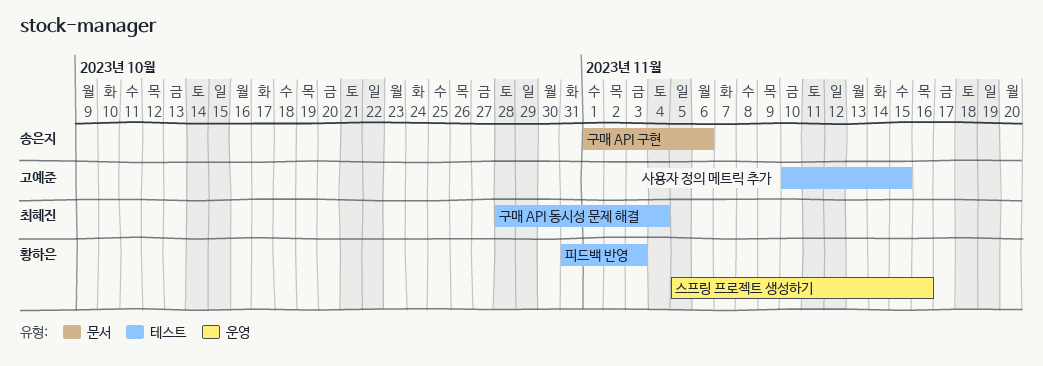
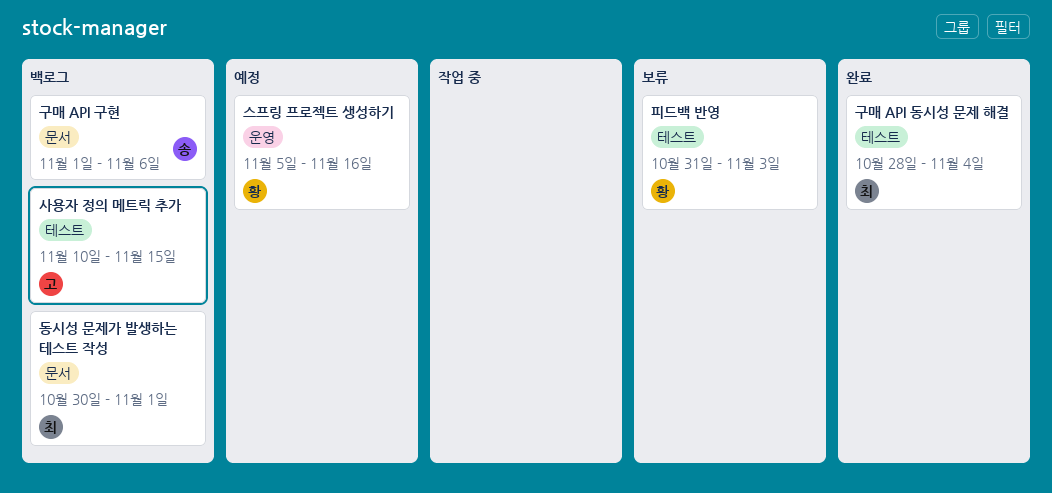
동시성 문제가 발생하는 테스트 작성: none -> present

